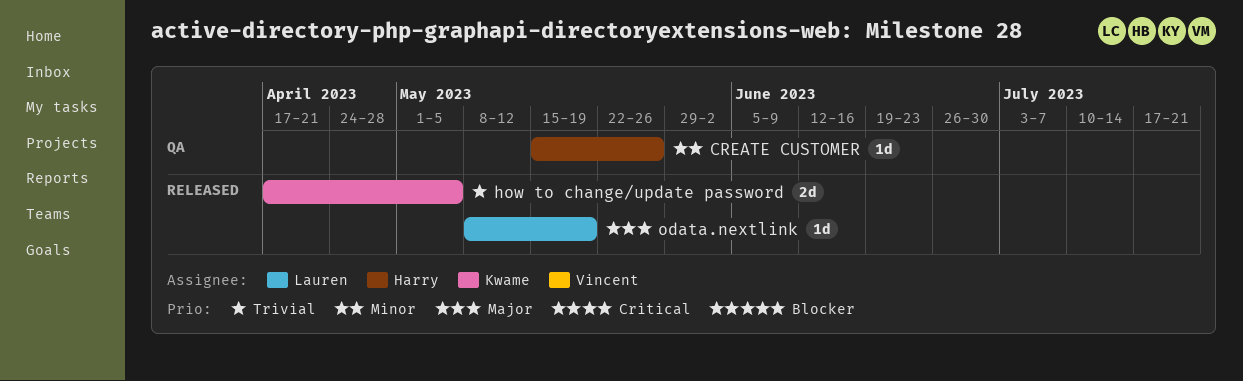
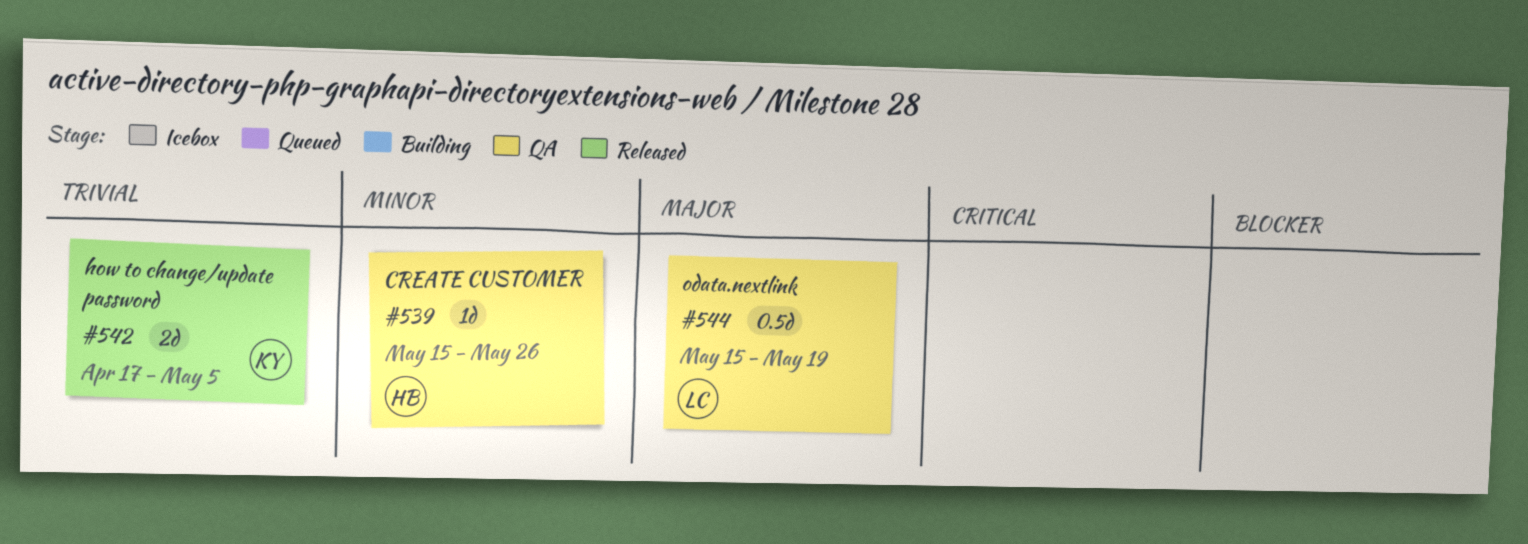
odata.nextlink, status: Released -> QA
odata.nextlink, estimate: 1d -> 0.5d
odata.nextlink, start: May 8 -> May 15

